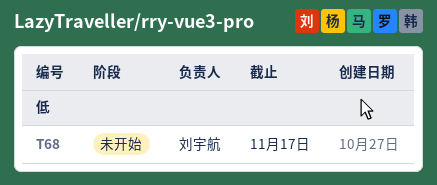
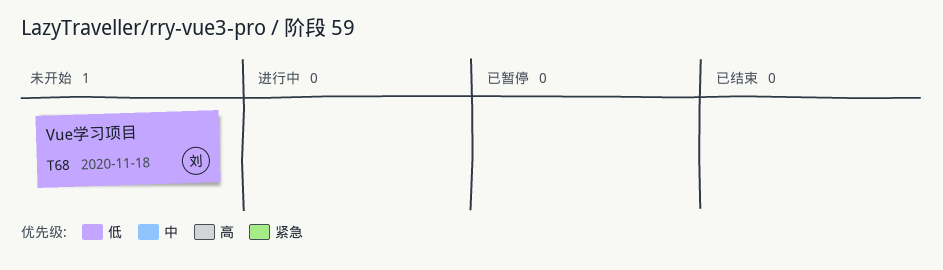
T68, due: Nov 17 -> Nov 18

